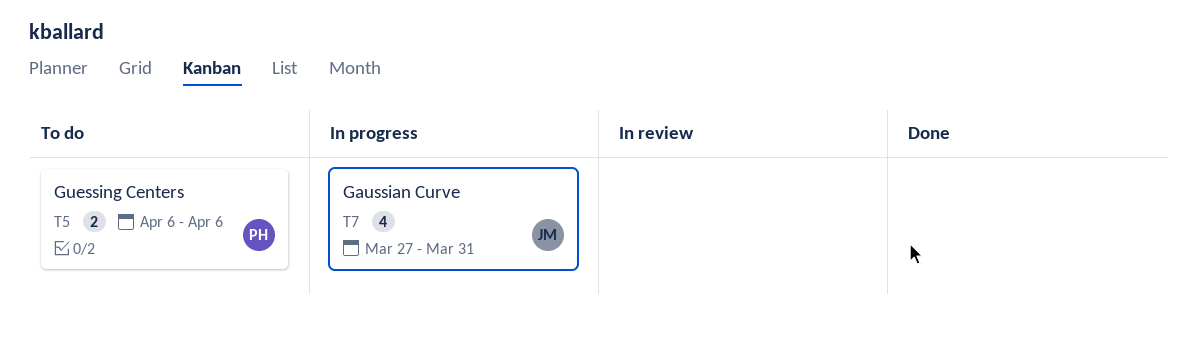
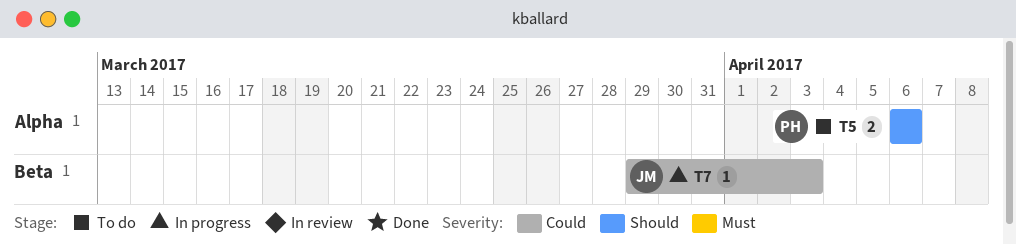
T7, estimate: 4 -> 1
T7, start: Mar 27 -> Mar 29
T7, due: Mar 31 -> Apr 3

